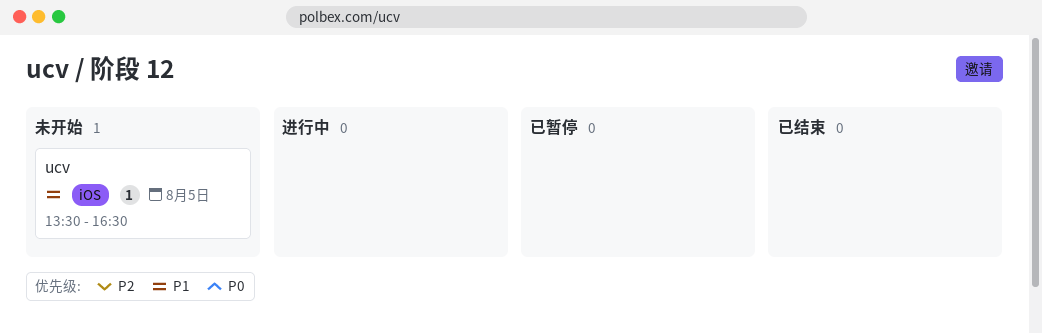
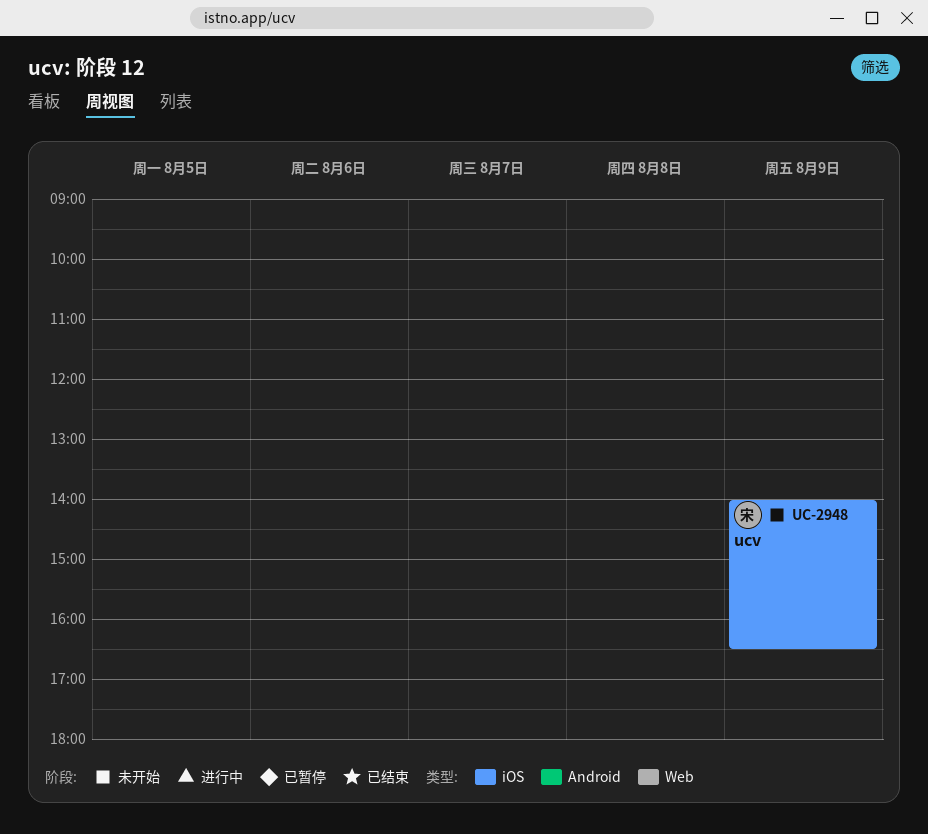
ucv, day: Aug 5 -> Aug 9
ucv, begins: 13:30 -> 14:00

